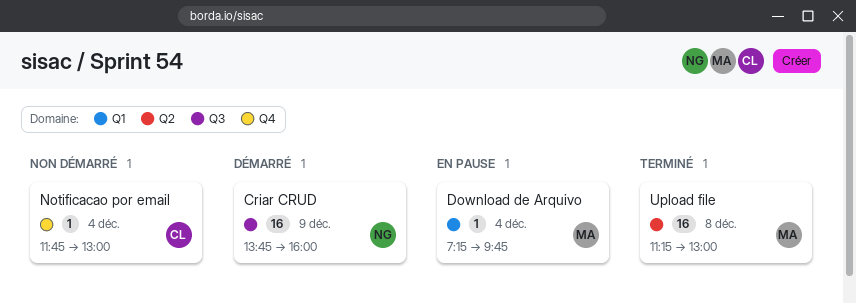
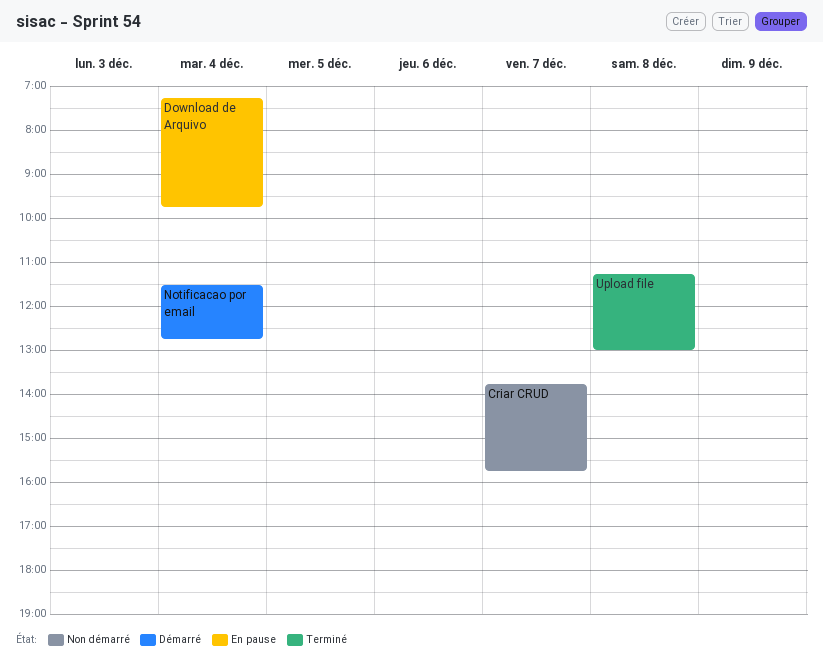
Criar CRUD, status: Démarré -> Non démarré
Criar CRUD, day: Dec 9 -> Dec 7
Criar CRUD, ends: 16:00 -> 15:45
Notificacao por email, status: Non démarré -> Démarré
Notificacao por email, begins: 11:45 -> 11:30
Notificacao por email, ends: 13:00 -> 12:45

